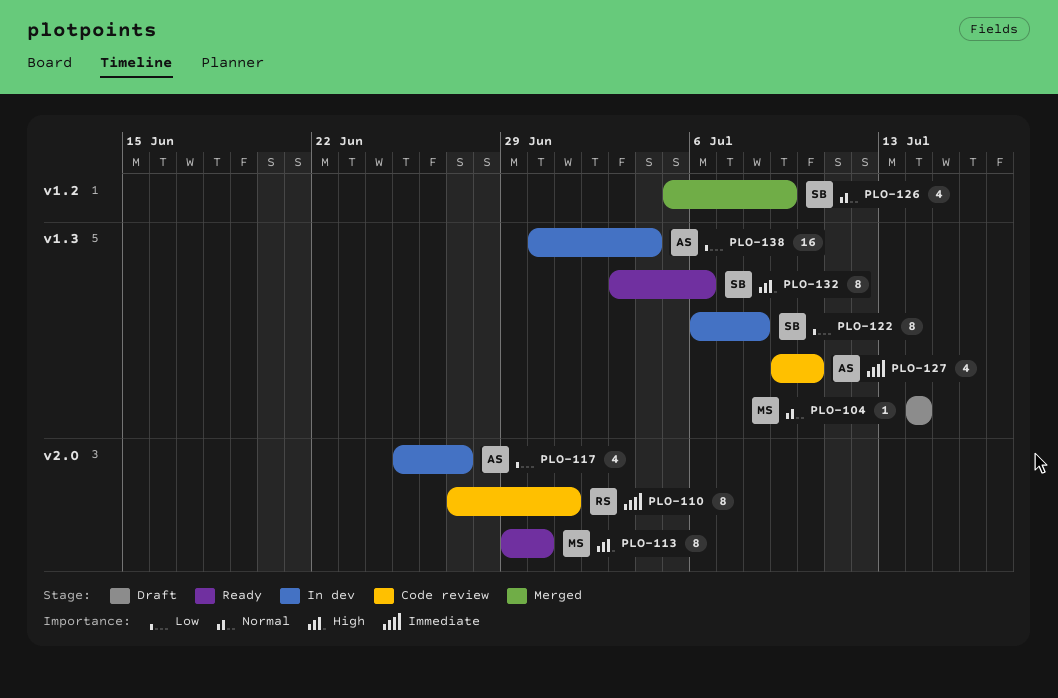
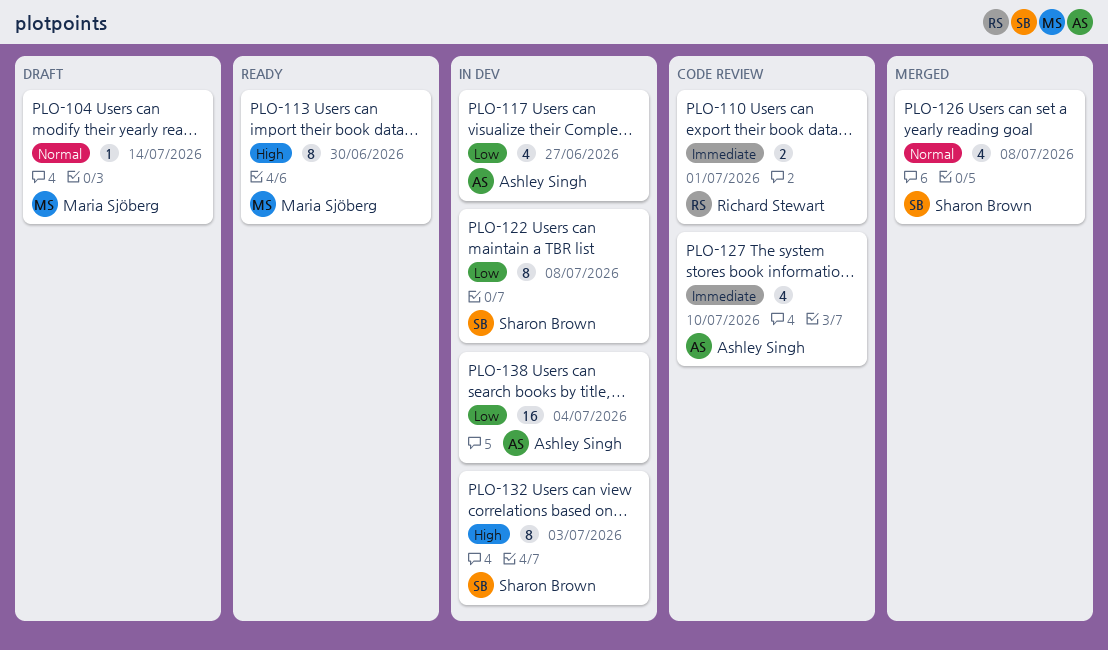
PLO-110, estimate: 8 -> 2
PLO-126, due: Jul 9 -> Jul 8
PLO-132, status: Ready -> In dev
PLO-132, due: Jul 6 -> Jul 3

